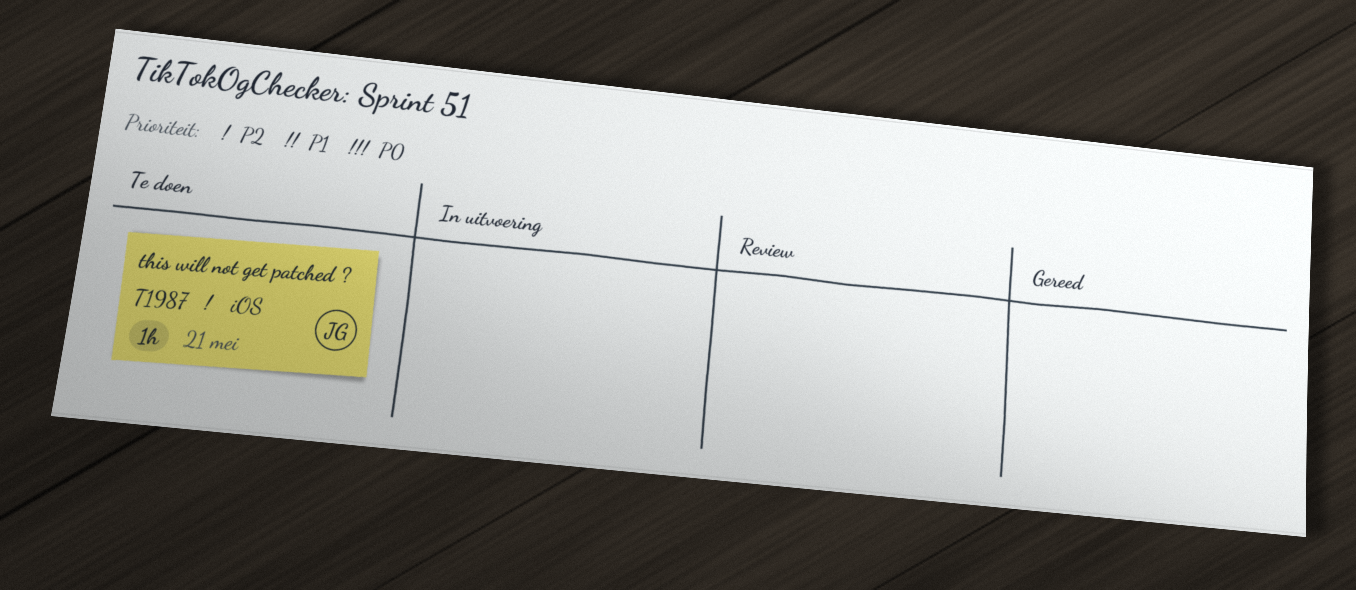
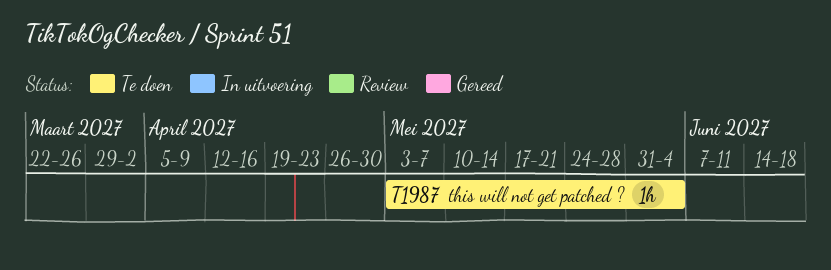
T1987, due: May 21 -> Jun 4

